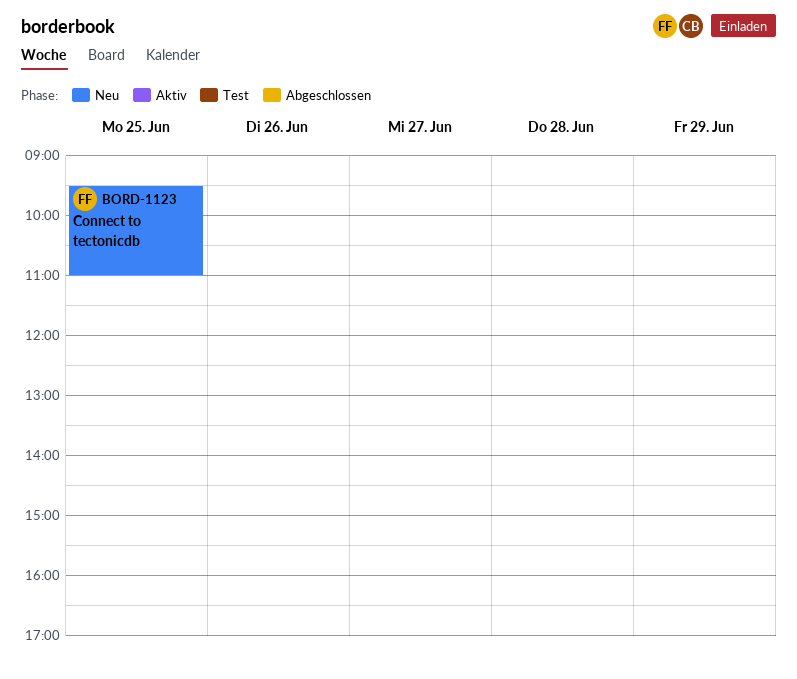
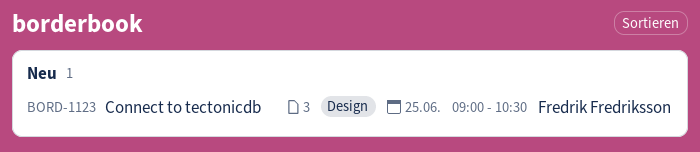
BORD-1123, begins: 09:30 -> 09:00
BORD-1123, ends: 11:00 -> 10:30

